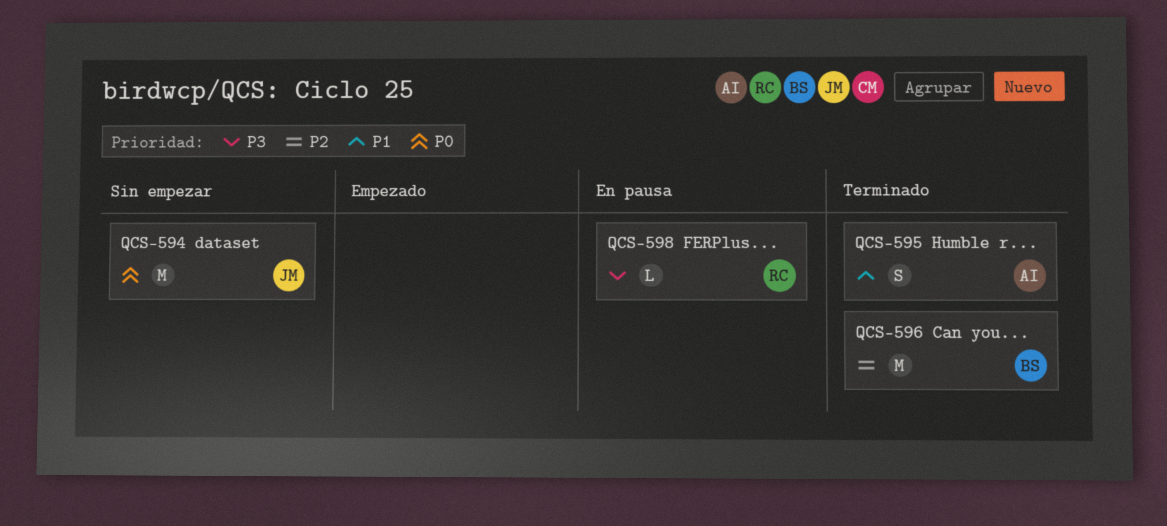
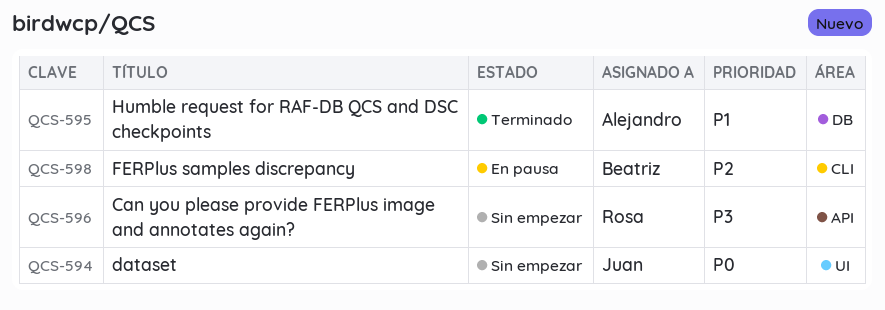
QCS-596, status: Terminado -> Sin empezar
QCS-596, owner: Beatriz -> Rosa
QCS-596, priority: P2 -> P3
QCS-598, owner: Rosa -> Beatriz
QCS-598, priority: P3 -> P2

